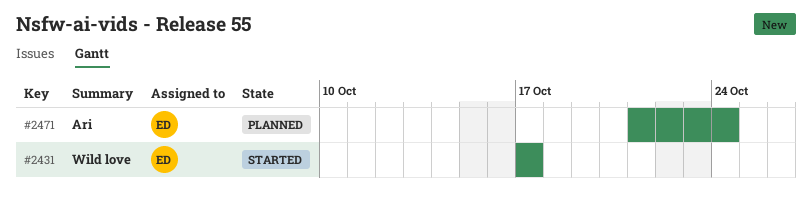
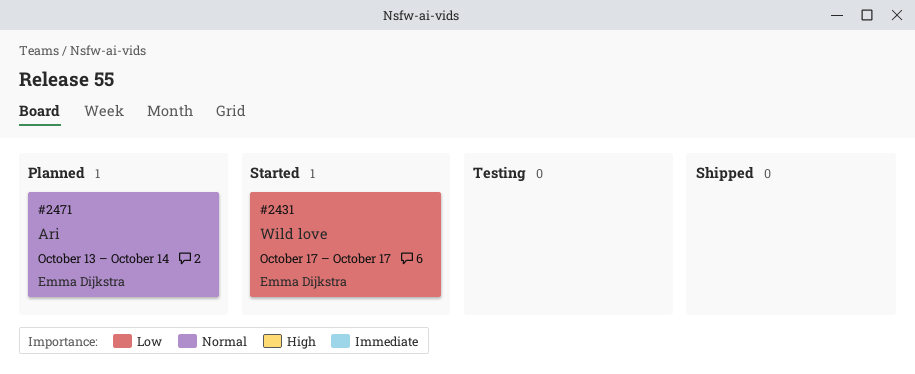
#2471, start: Oct 21 -> Oct 13
#2471, due: Oct 24 -> Oct 14

